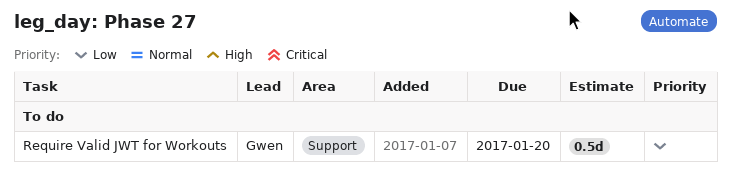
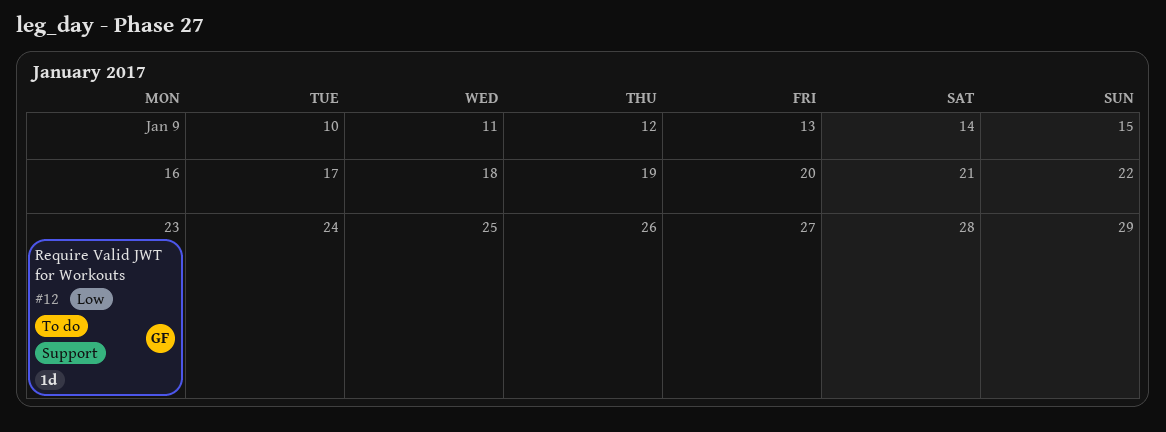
Require Valid JWT for Workouts, estimate: 0.5d -> 1d
Require Valid JWT for Workouts, due: Jan 20 -> Jan 23

